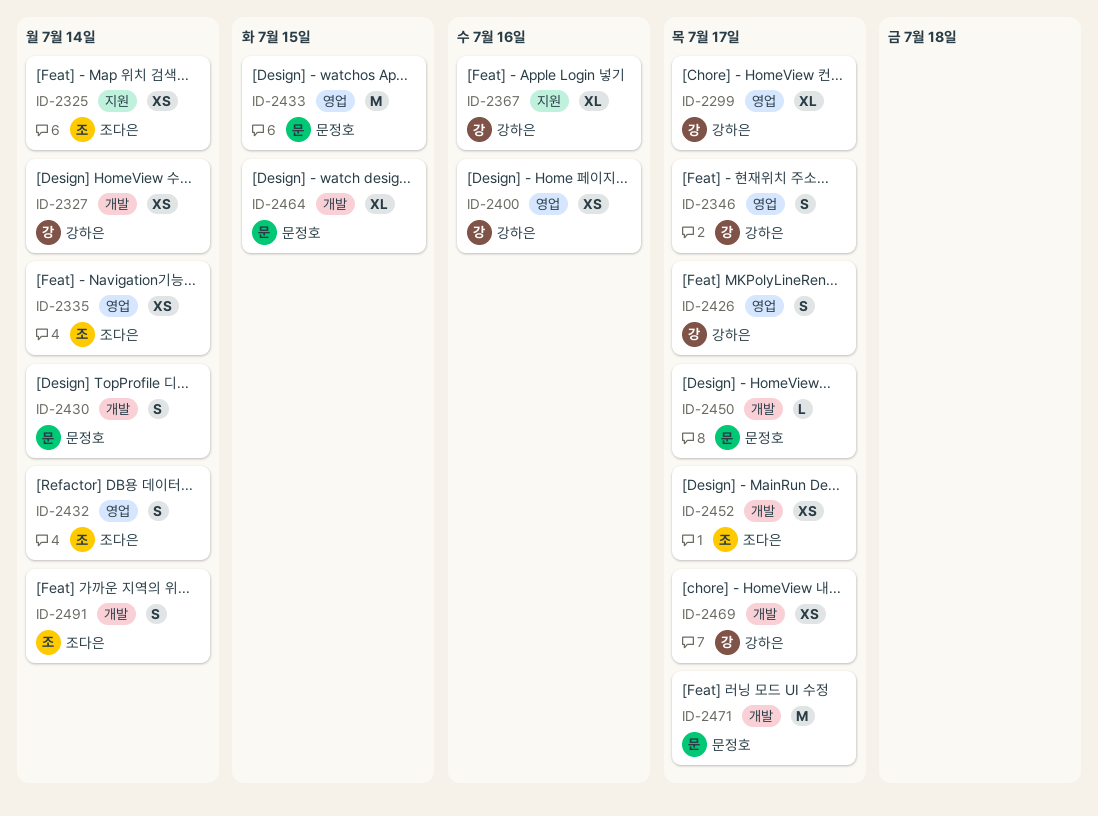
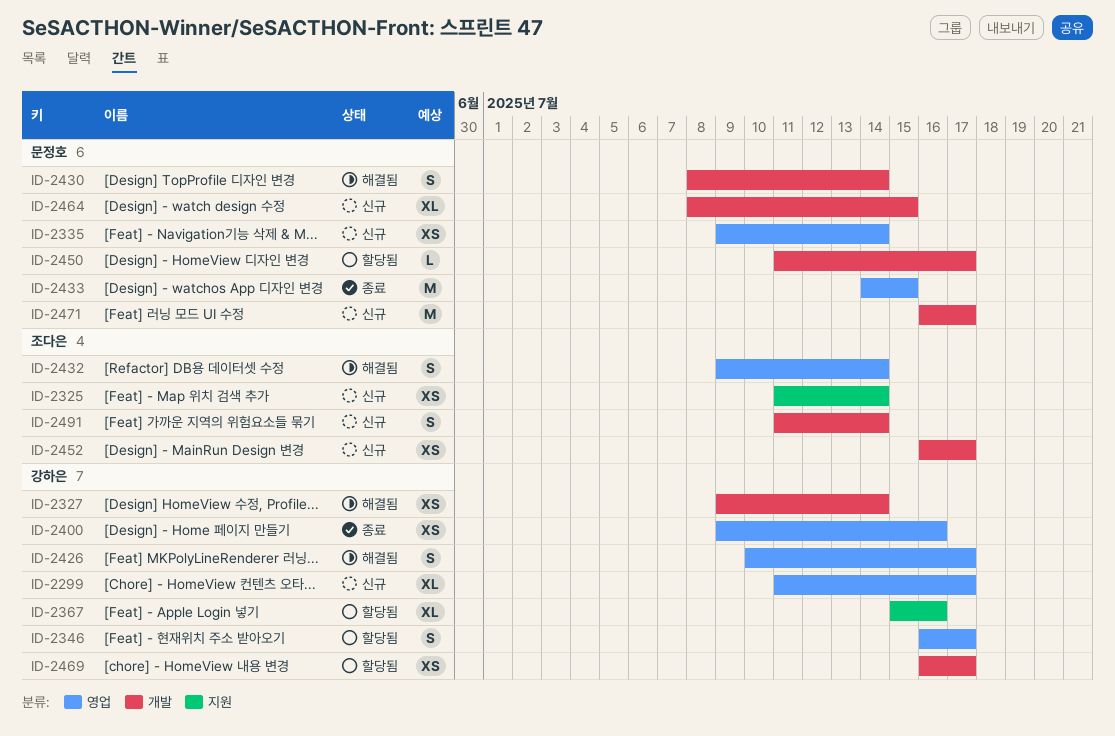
ID-2335, owner: 조다은 -> 문정호

